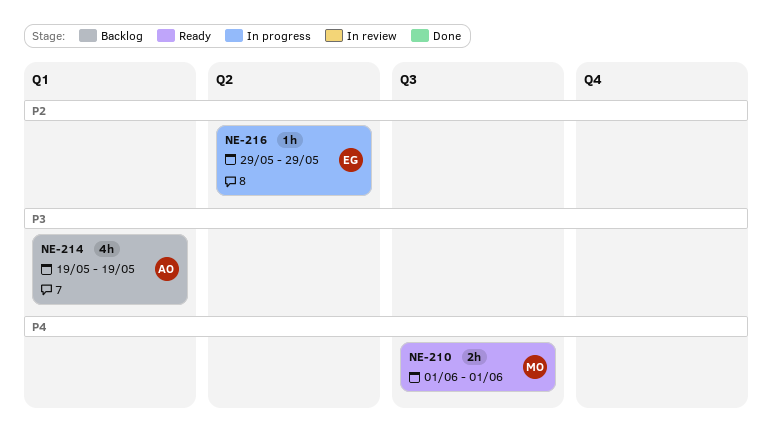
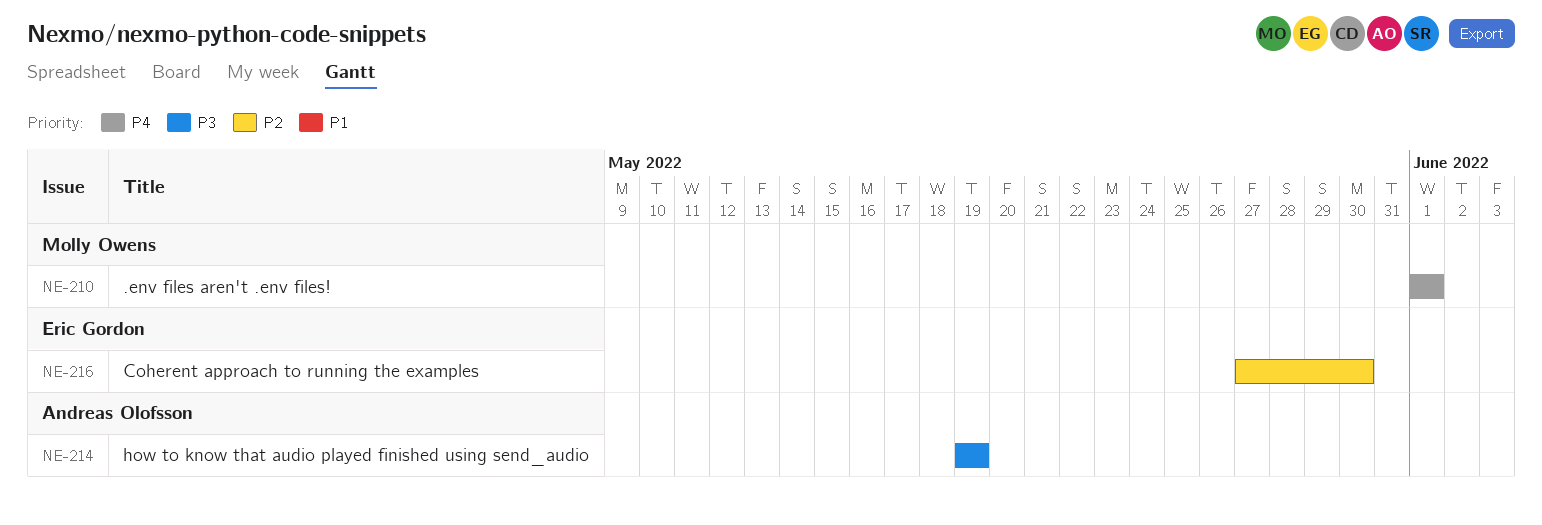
NE-216, start: May 29 -> May 27
NE-216, due: May 29 -> May 30

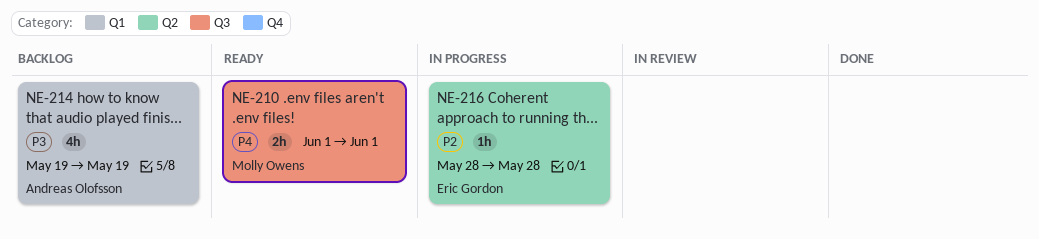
NE-216, start: May 27 -> May 28
NE-216, due: May 30 -> May 28

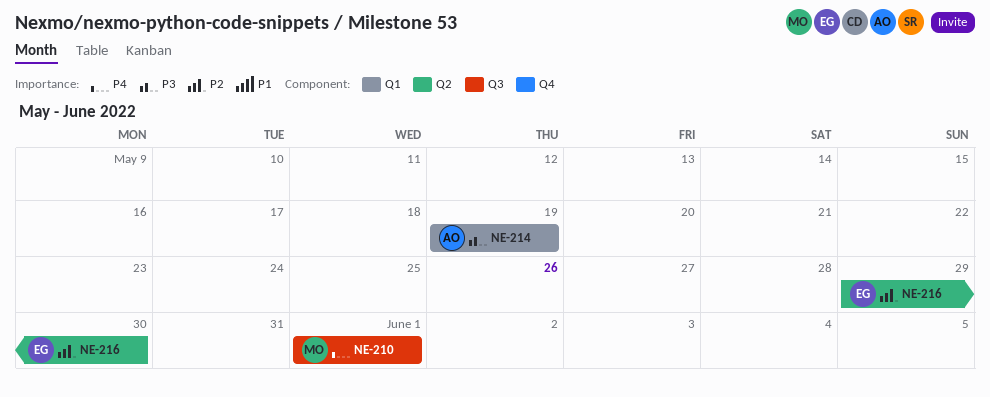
NE-216, start: May 28 -> May 29
NE-216, due: May 28 -> May 30

